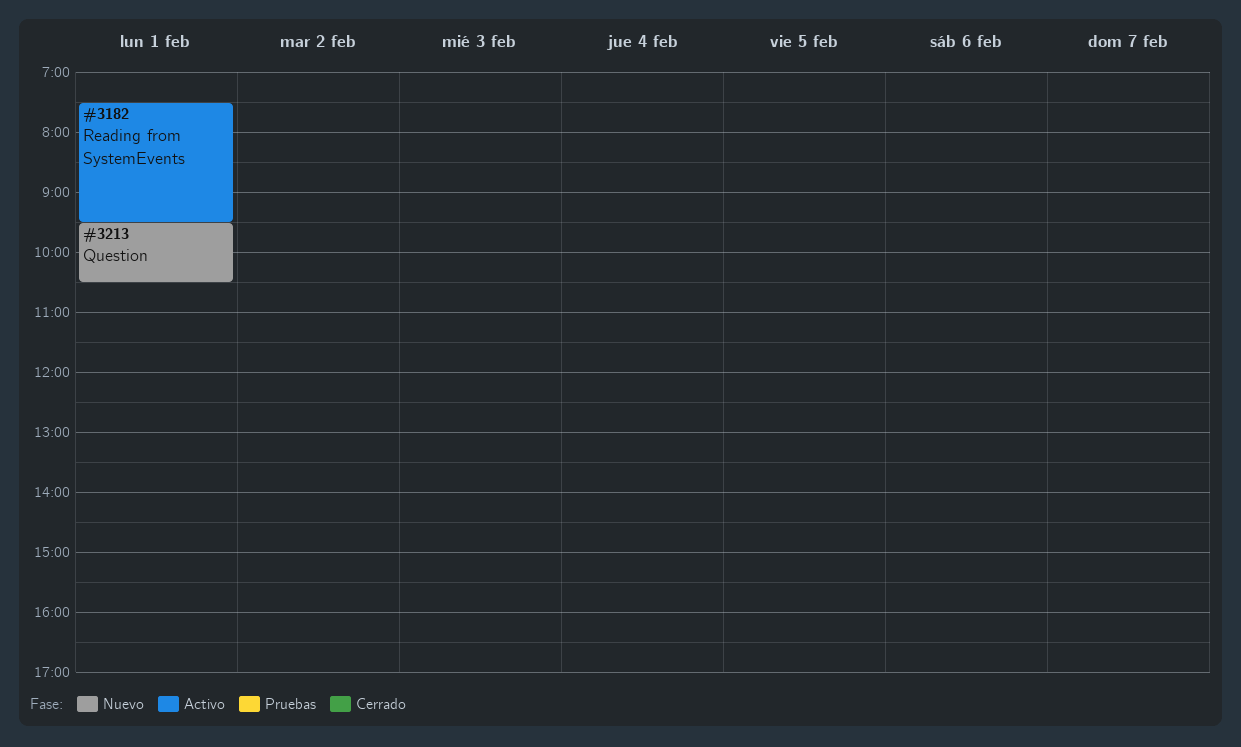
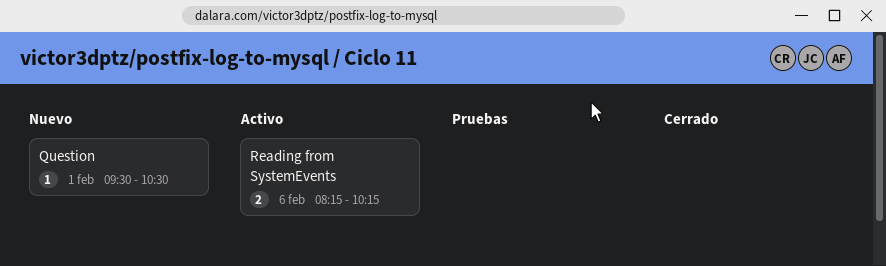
Reading from SystemEvents, day: Feb 1 -> Feb 6
Reading from SystemEvents, begins: 07:30 -> 08:15
Reading from SystemEvents, ends: 09:30 -> 10:15

